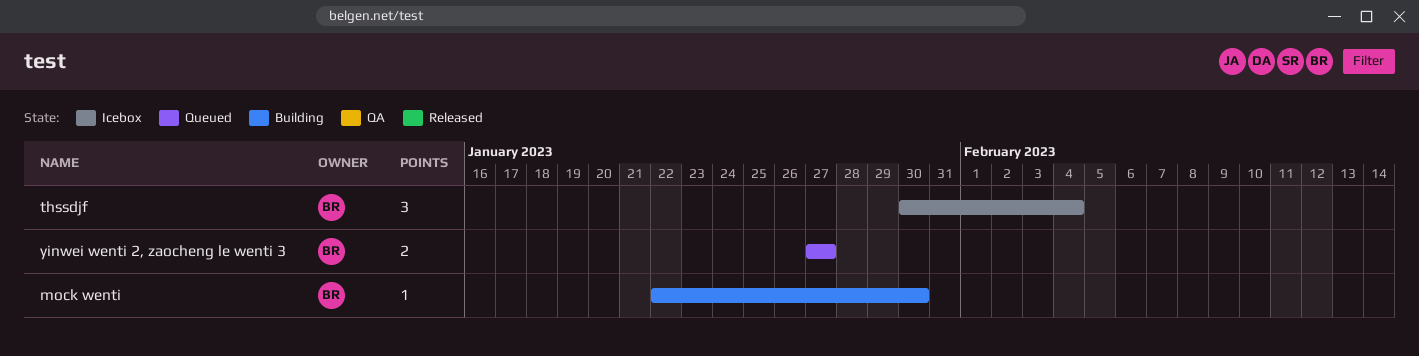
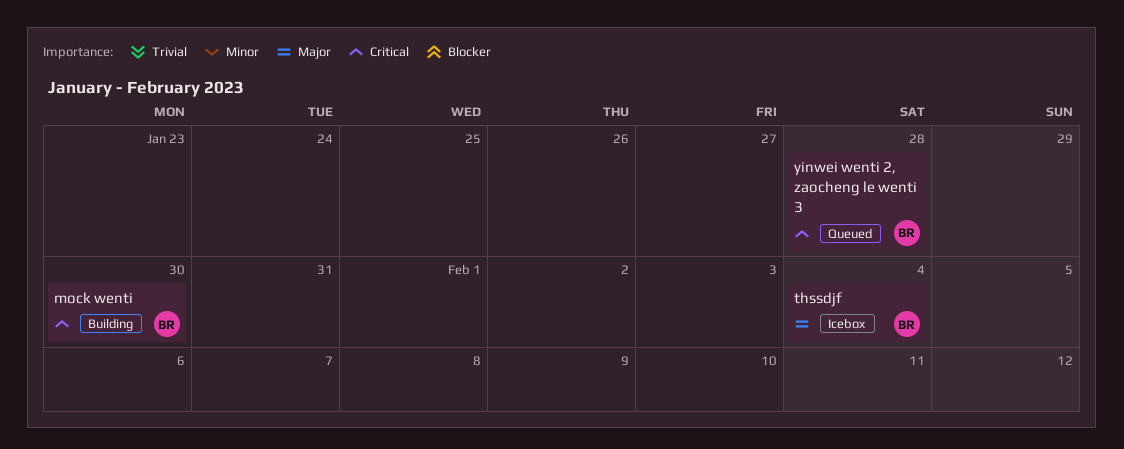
yinwei wenti 2, zaocheng le wenti 3, due: Jan 27 -> Jan 28

